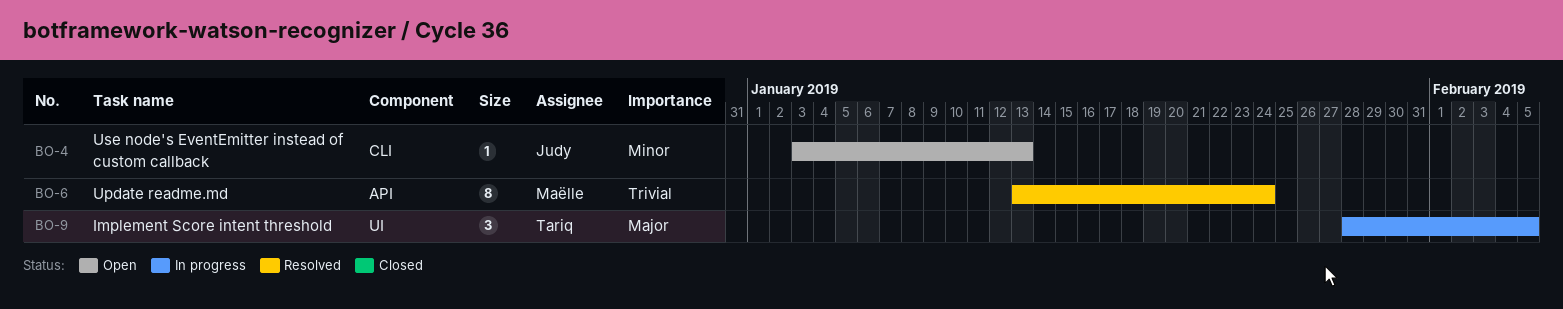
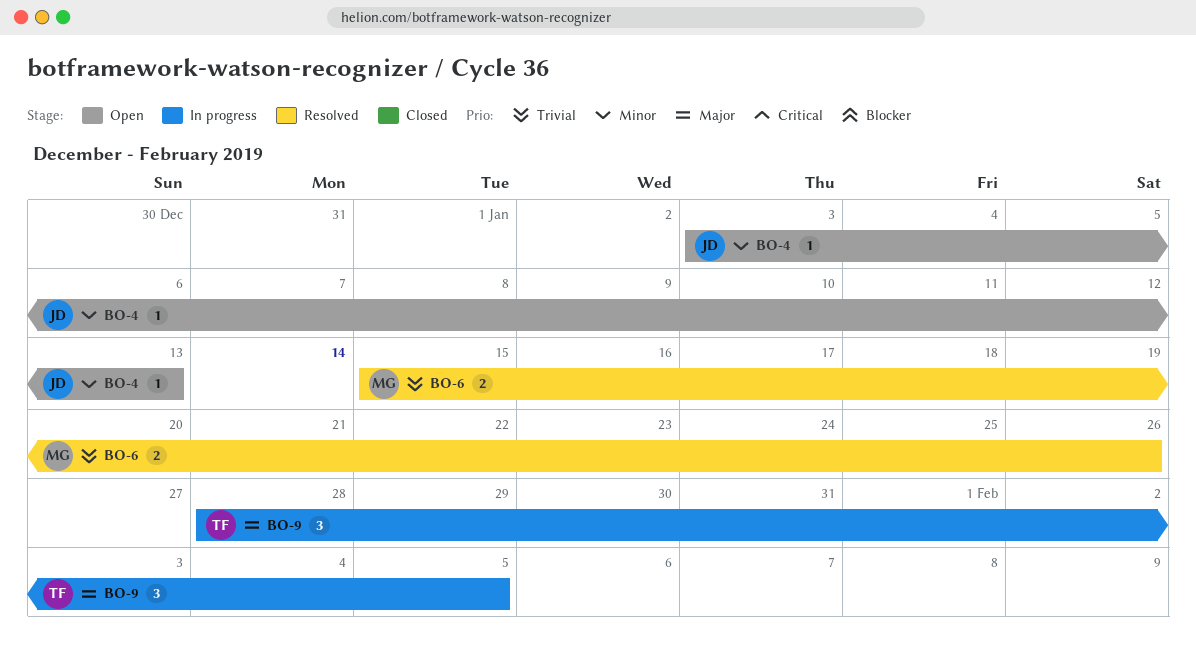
BO-6, estimate: 8 -> 2
BO-6, start: Jan 13 -> Jan 15
BO-6, due: Jan 24 -> Jan 26

